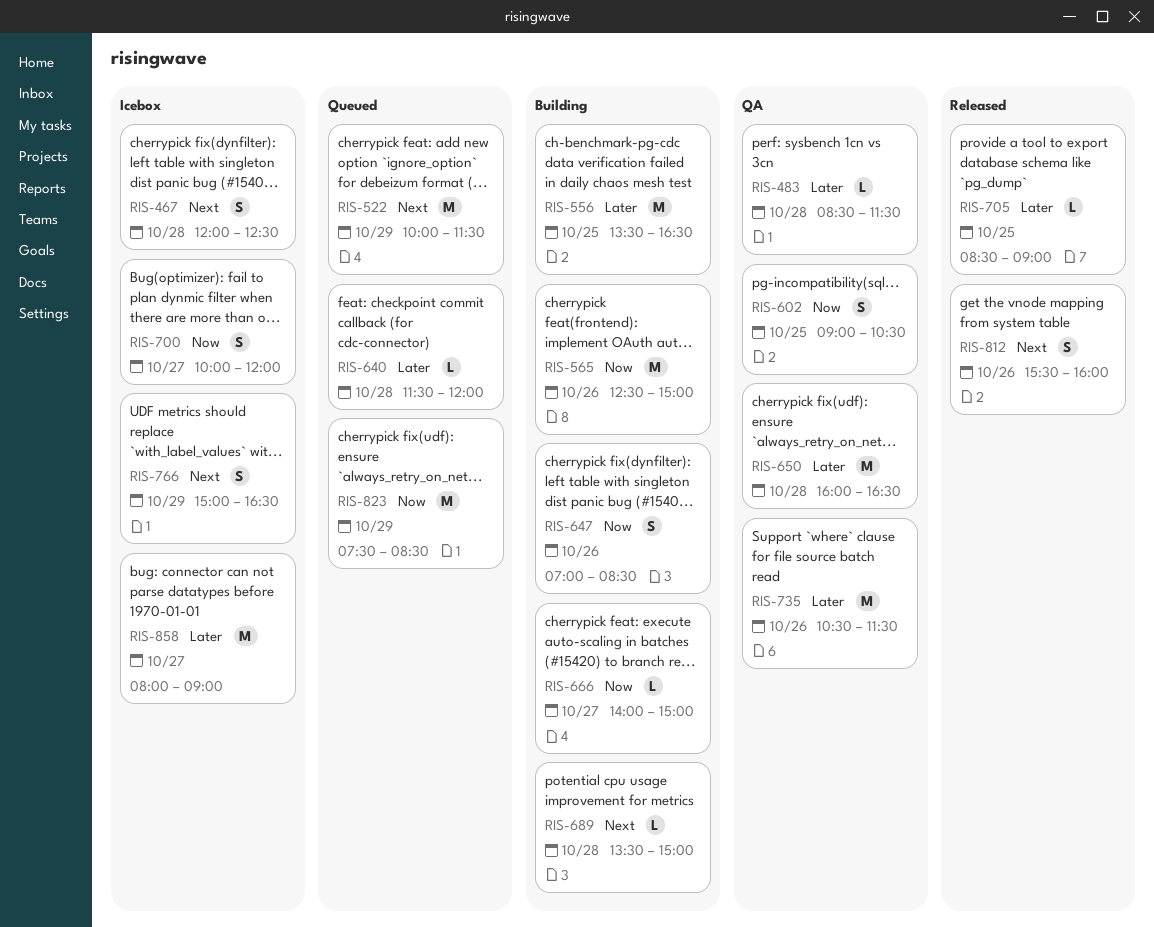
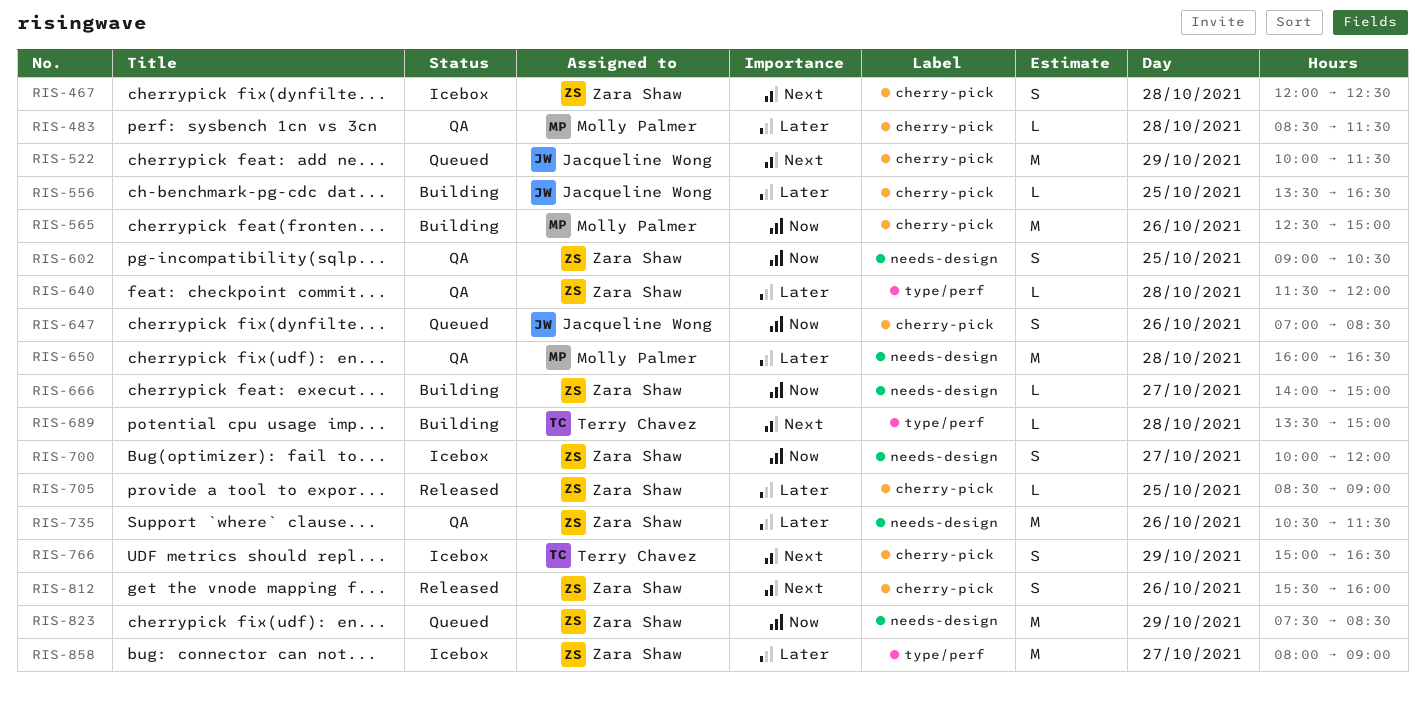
RIS-556, estimate: M -> L
RIS-640, status: Queued -> QA
RIS-647, status: Building -> Queued

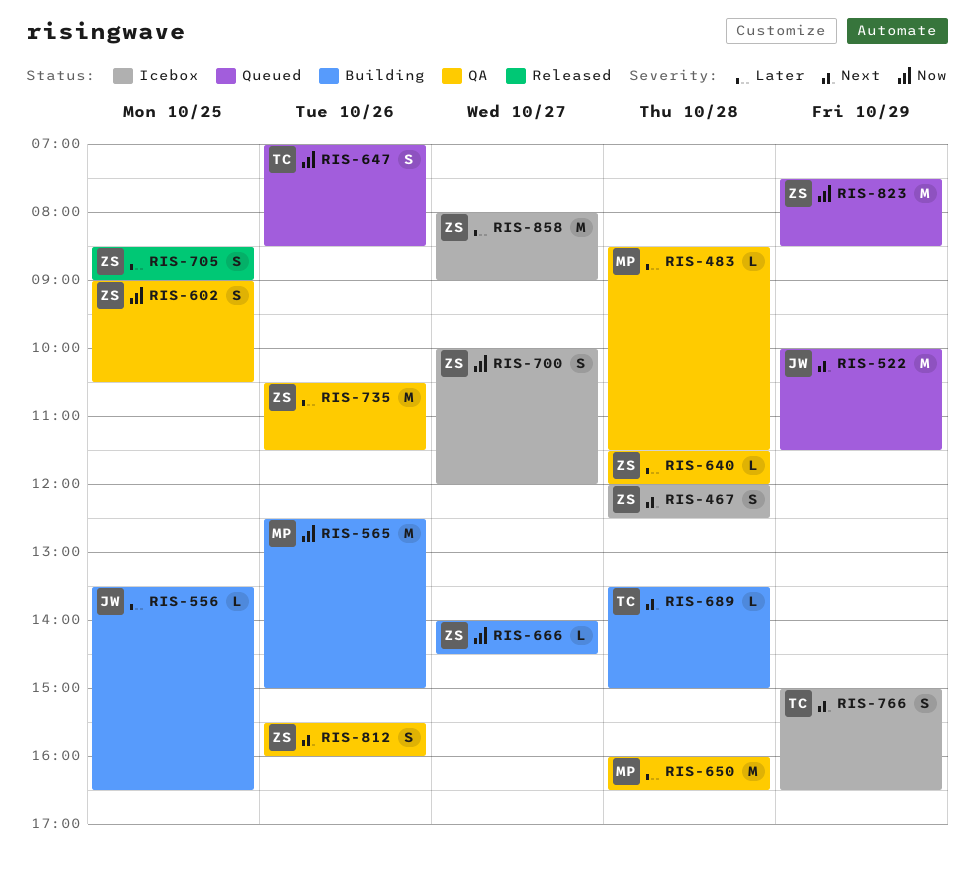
RIS-647, owner: Jacqueline Wong -> Terry Chavez
RIS-666, ends: 15:00 -> 14:30
RIS-705, estimate: L -> S
RIS-812, status: Released -> QA

